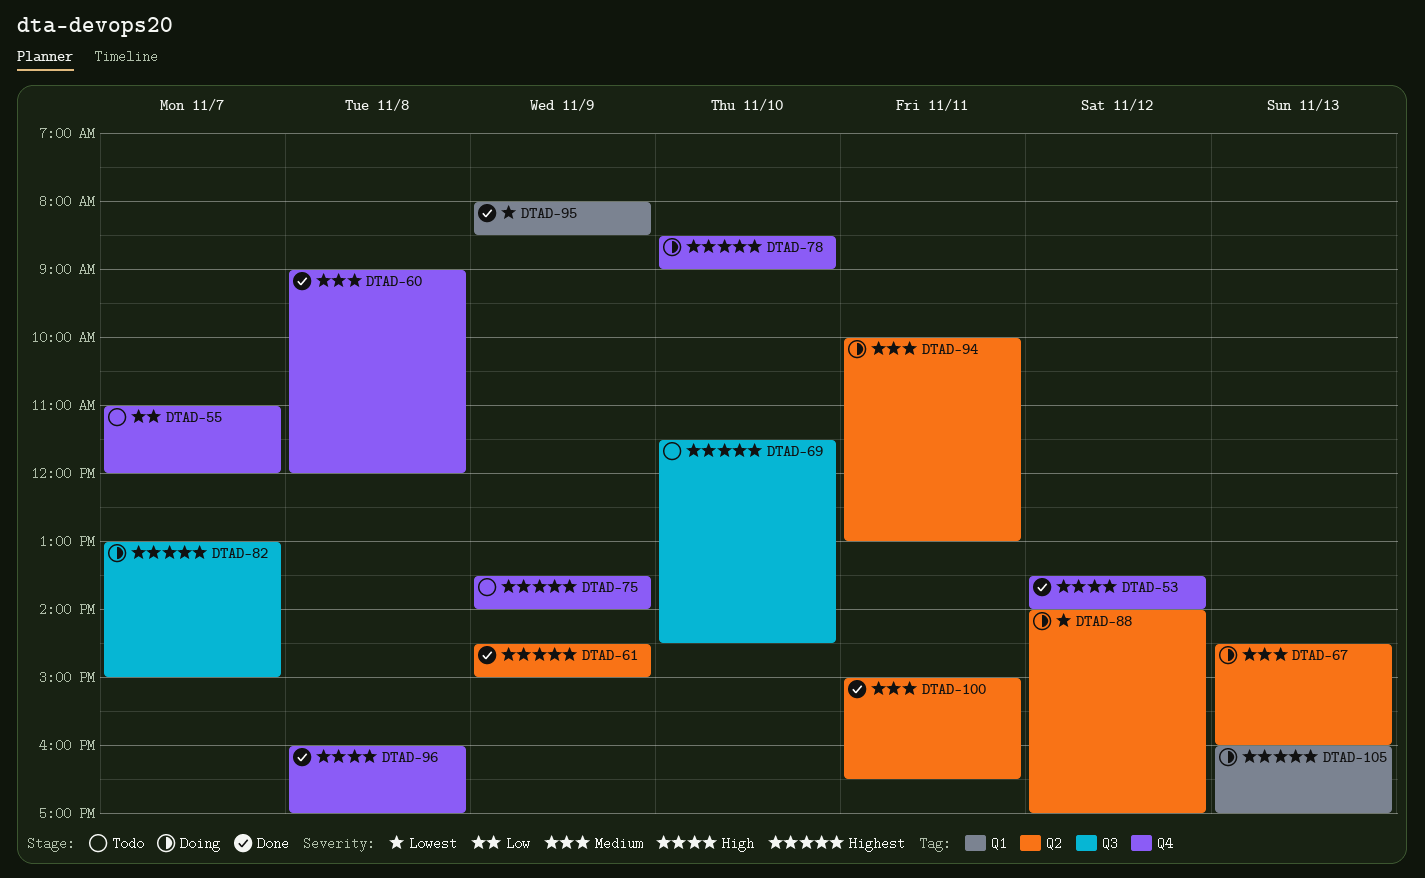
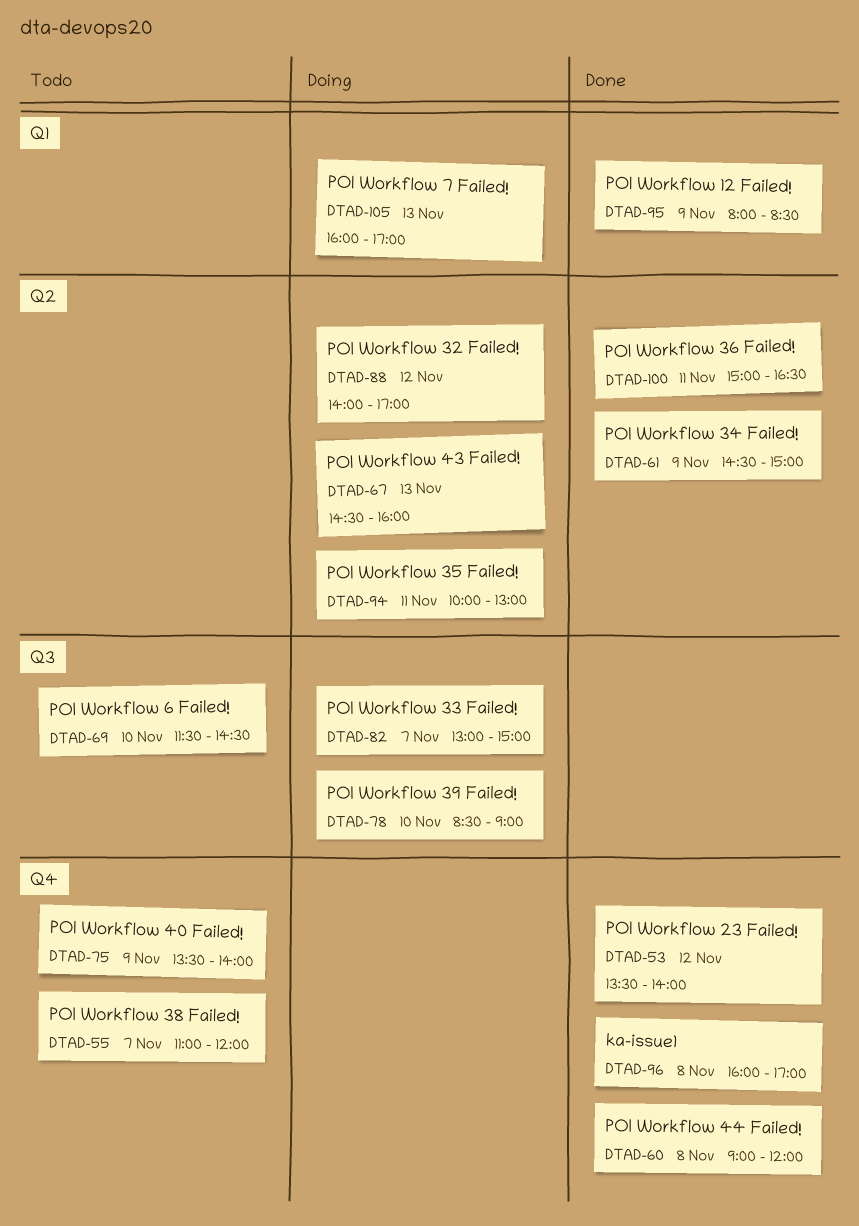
DTAD-78, label: Q4 -> Q3

